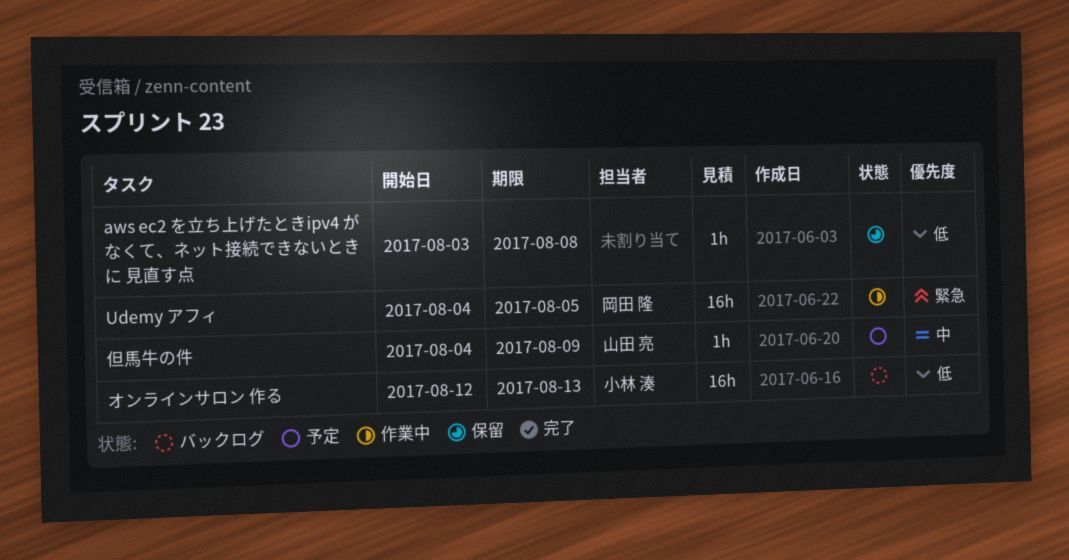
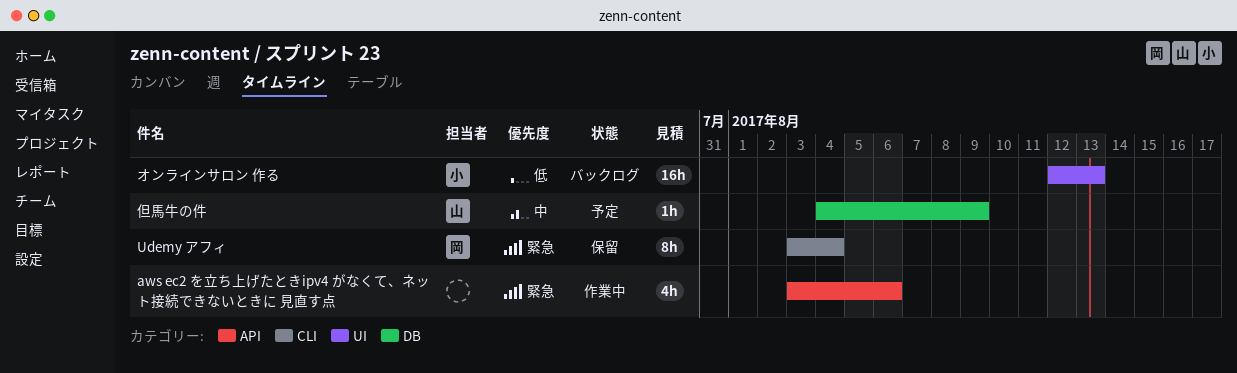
aws ec2 を立ち上げたときipv4 がなくて、ネット接続できないときに 見直す点, status: 保留 -> 作業中
aws ec2 を立ち上げたときipv4 がなくて、ネット接続できないときに 見直す点, priority: 低 -> 緊急
aws ec2 を立ち上げたときipv4 がなくて、ネット接続できないときに 見直す点, estimate: 1h -> 4h
aws ec2 を立ち上げたときipv4 がなくて、ネット接続できないときに 見直す点, due: Aug 8 -> Aug 6
Udemy アフィ, status: 作業中 -> 保留
Udemy アフィ, estimate: 16h -> 8h
Udemy アフィ, start: Aug 4 -> Aug 3
Udemy アフィ, due: Aug 5 -> Aug 4

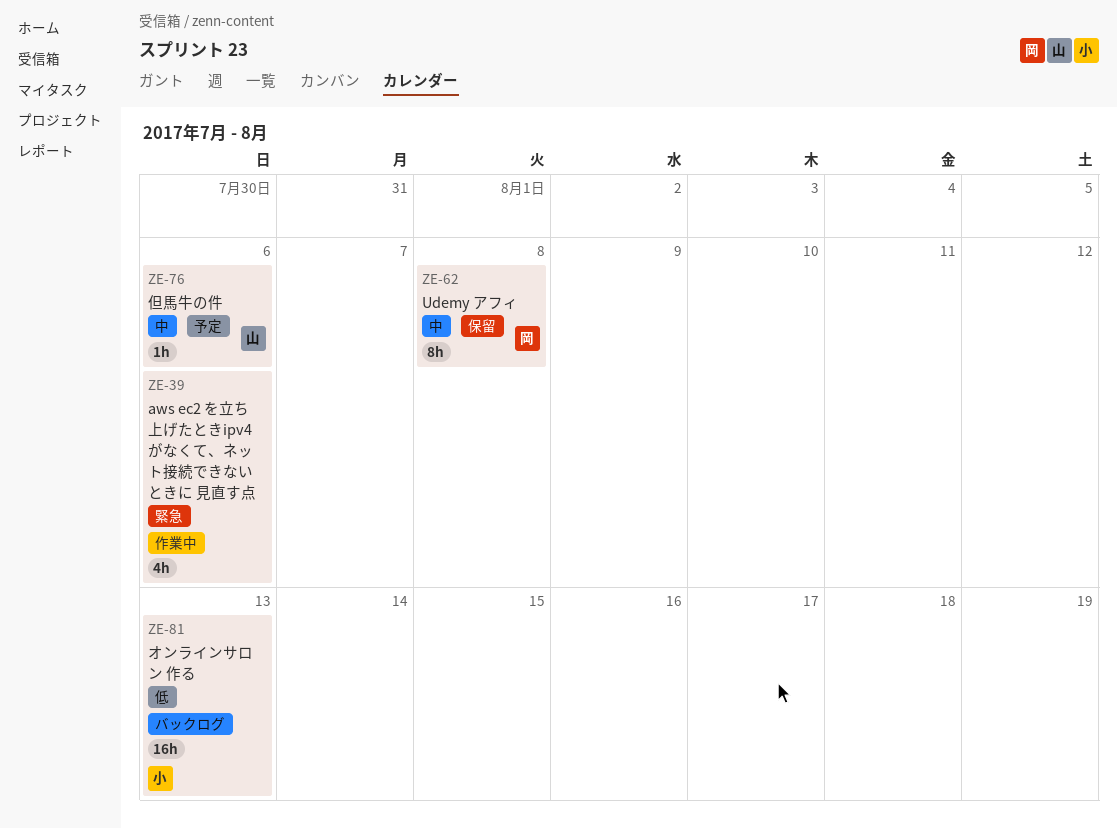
Udemy アフィ, priority: 緊急 -> 中
Udemy アフィ, due: Aug 4 -> Aug 8
但馬牛の件, due: Aug 9 -> Aug 6

